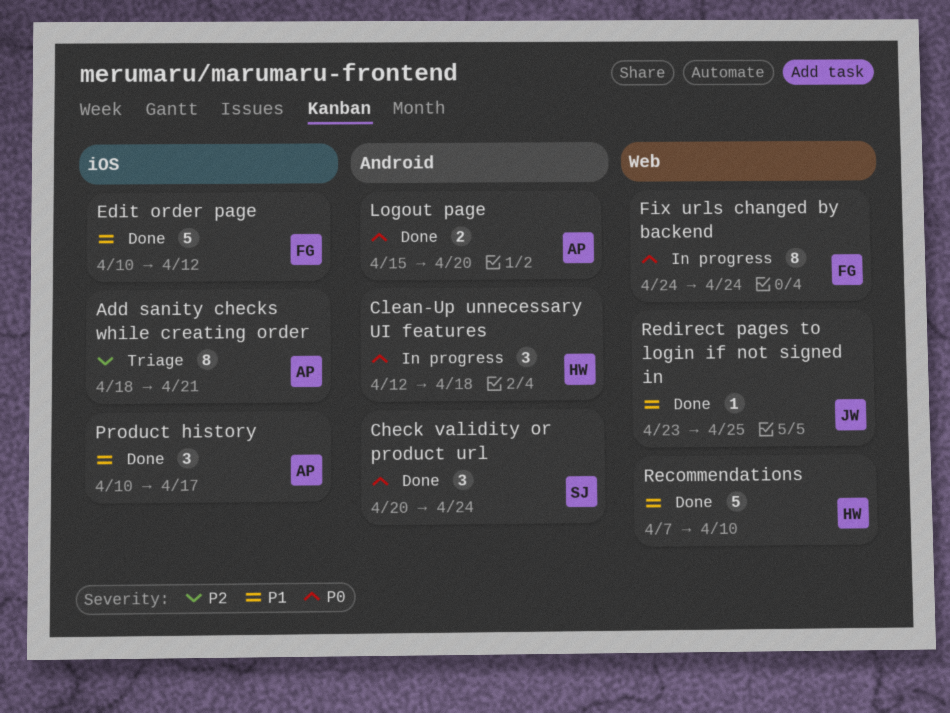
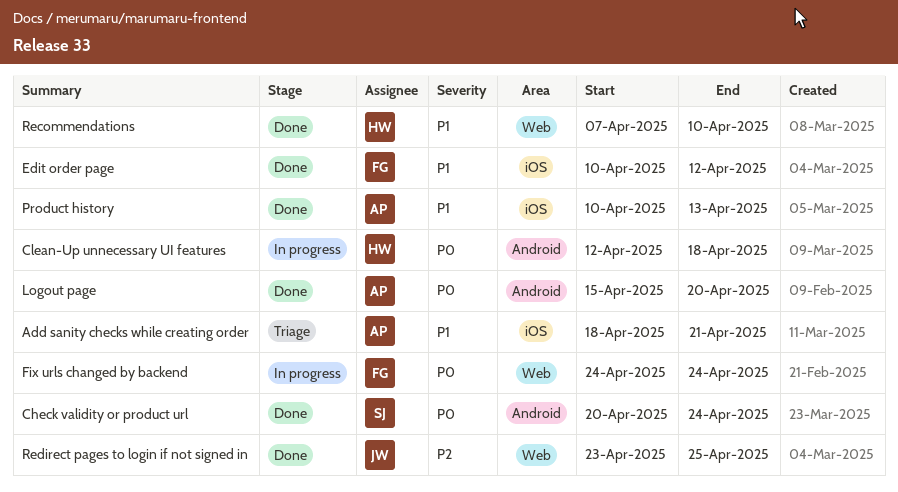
Add sanity checks while creating order, priority: P2 -> P1
Product history, due: Apr 17 -> Apr 13
Redirect pages to login if not signed in, priority: P1 -> P2

